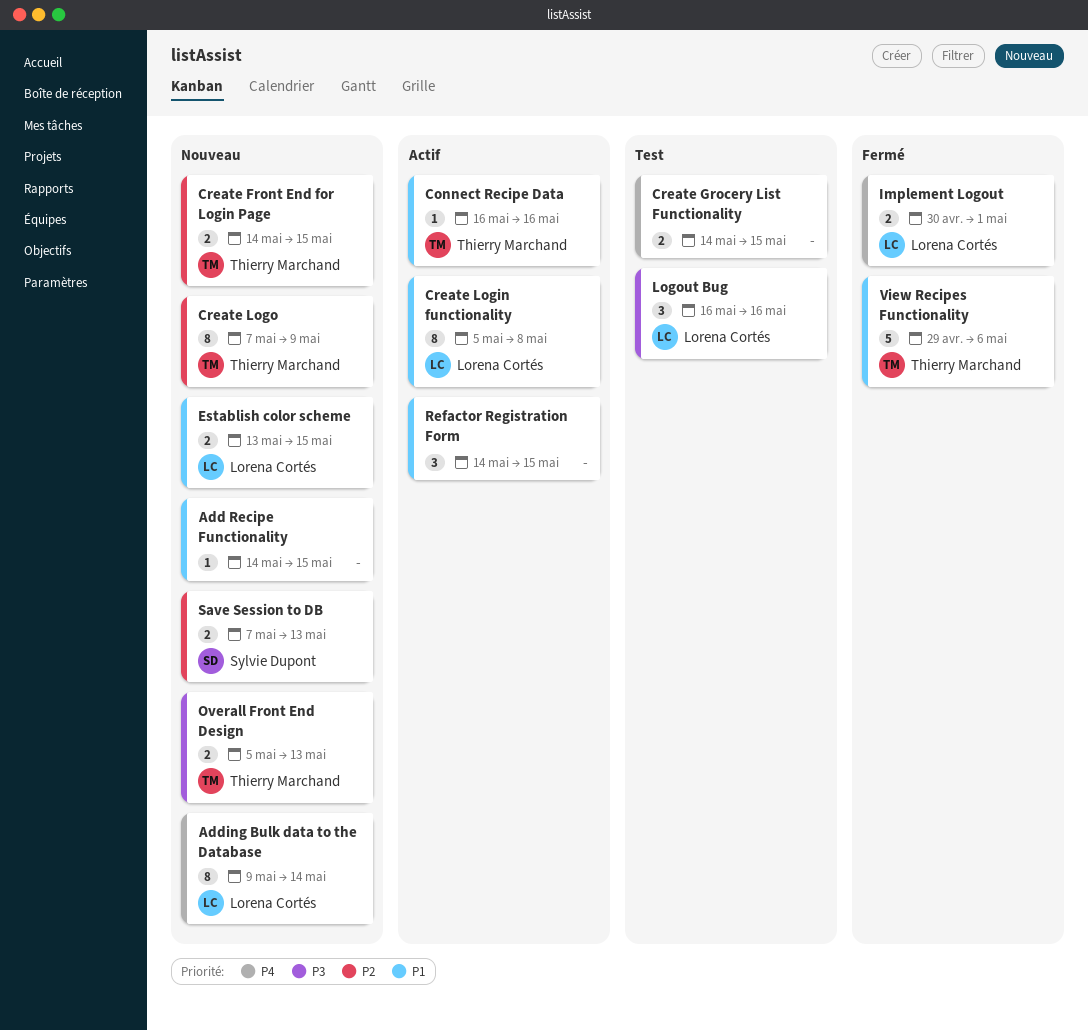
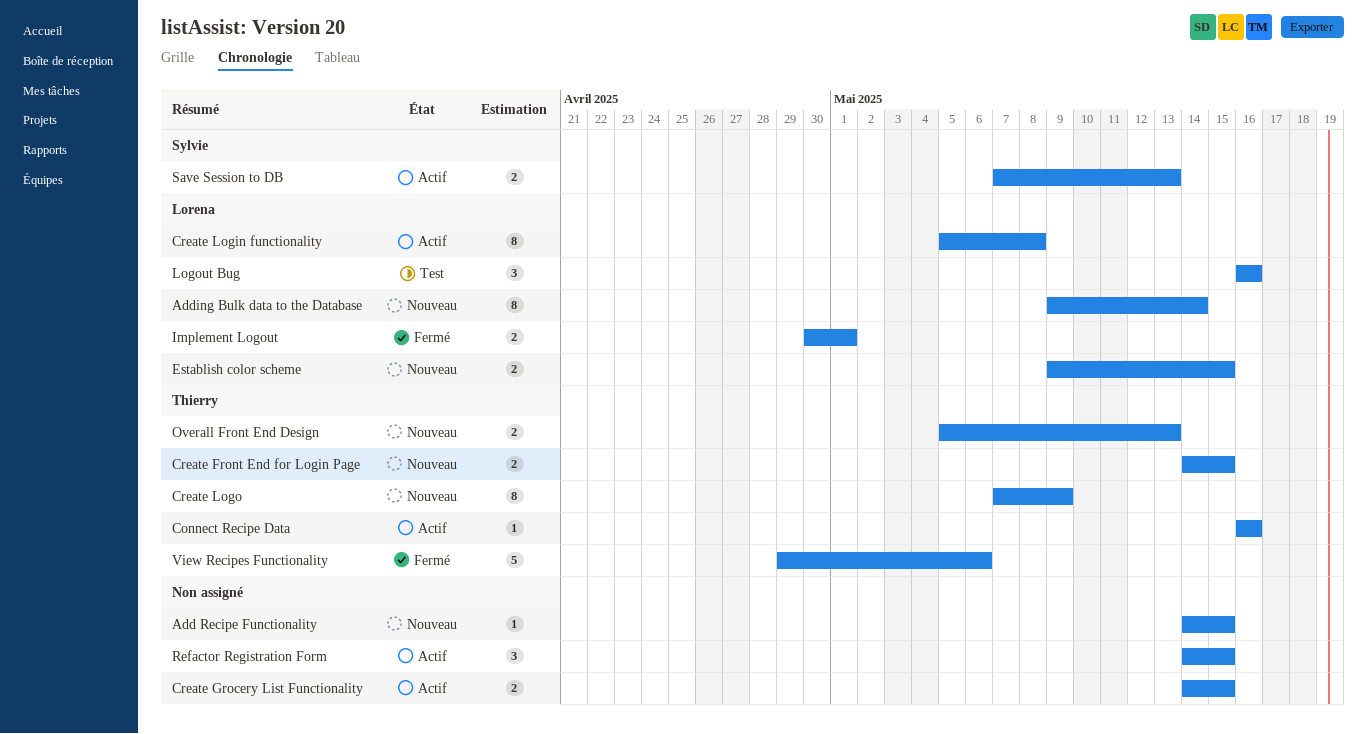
Create Grocery List Functionality, status: Test -> Actif
Establish color scheme, start: May 13 -> May 9
Save Session to DB, status: Nouveau -> Actif

